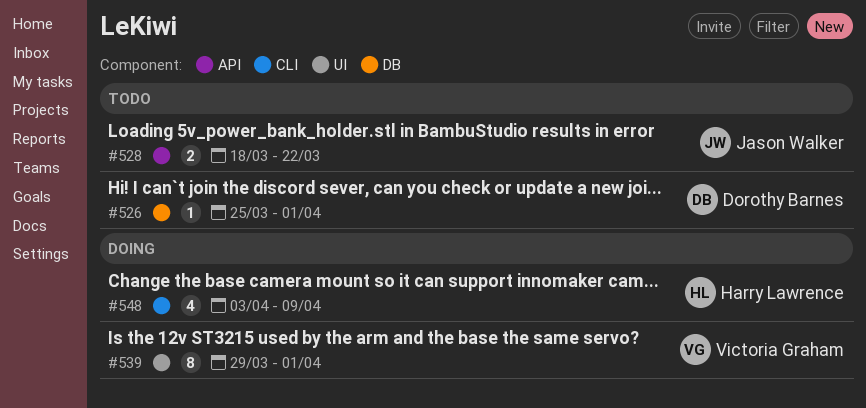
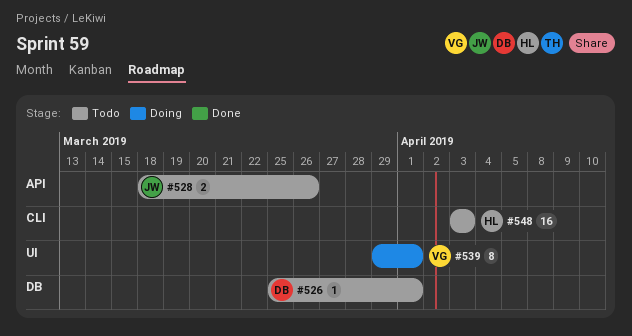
#528, due: Mar 22 -> Mar 26
#548, status: Doing -> Todo
#548, estimate: 4 -> 16
#548, due: Apr 9 -> Apr 3

